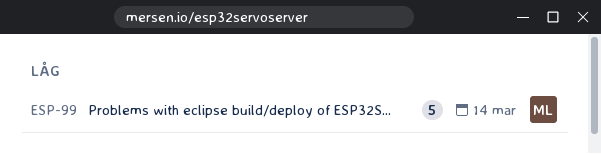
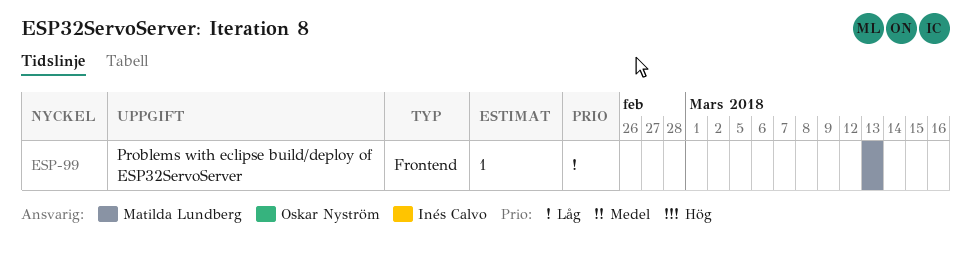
ESP-99, estimate: 5 -> 1
ESP-99, due: Mar 14 -> Mar 13

